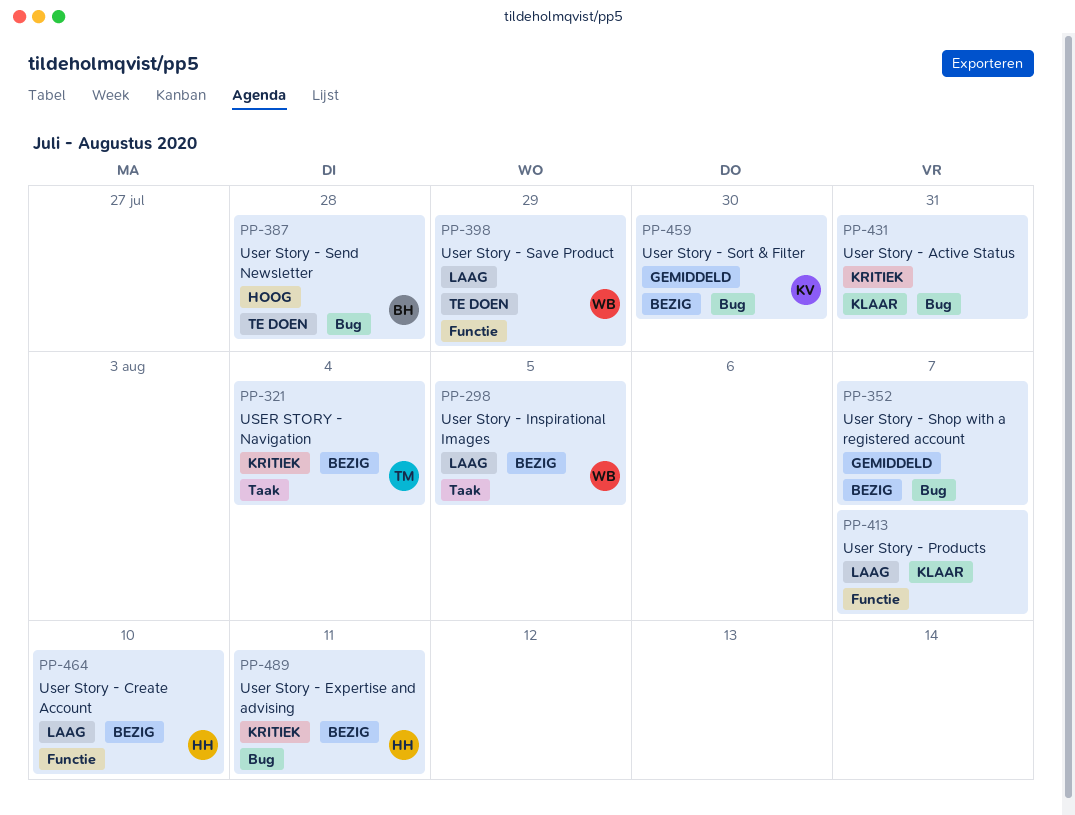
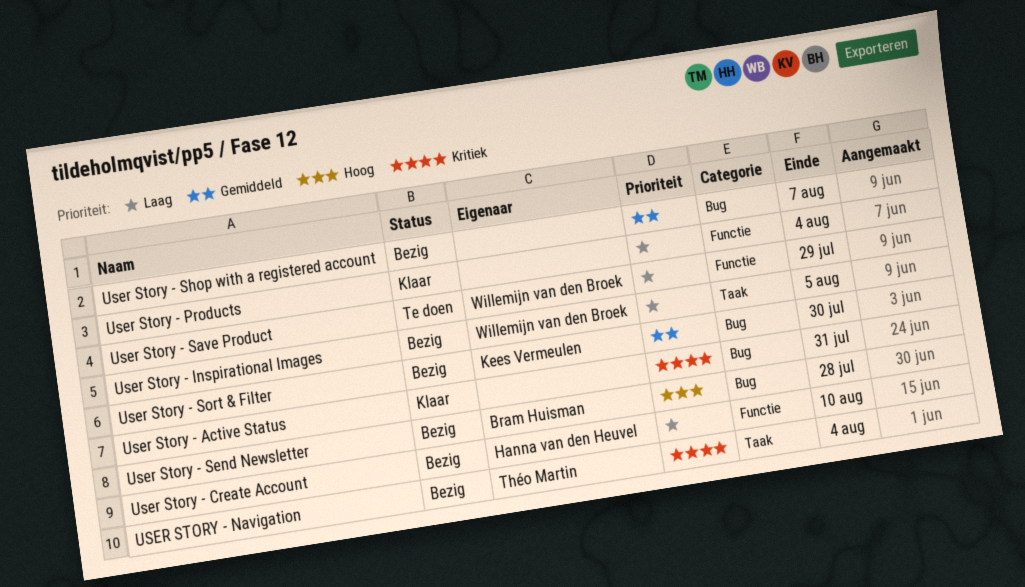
User Story - Expertise and advising: present -> none
User Story - Products, due: Aug 7 -> Aug 4
User Story - Send Newsletter, status: Te doen -> Bezig

